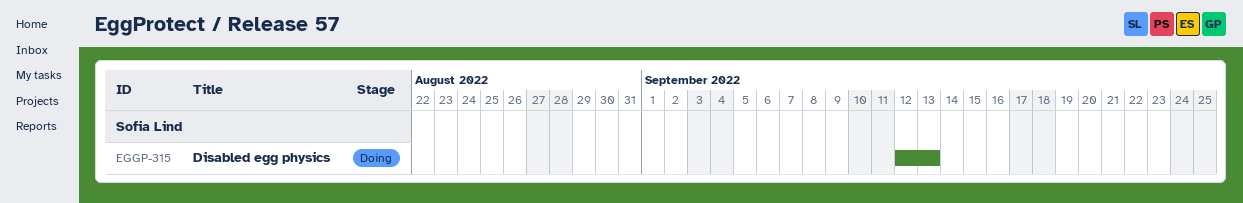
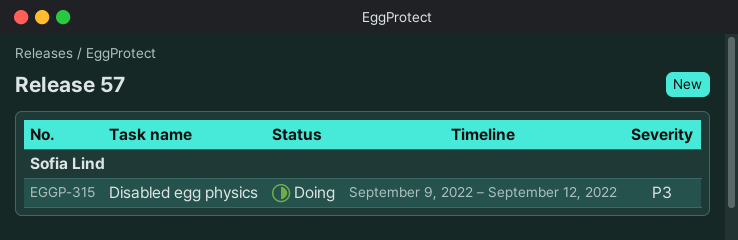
EGGP-315, start: Sep 12 -> Sep 9
EGGP-315, due: Sep 13 -> Sep 12

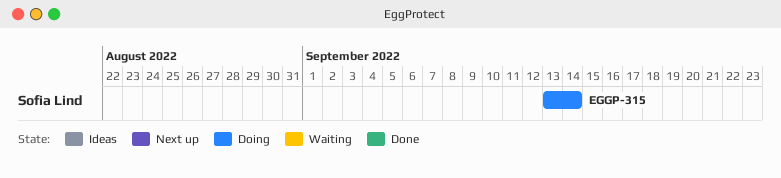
EGGP-315, start: Sep 9 -> Sep 13
EGGP-315, due: Sep 12 -> Sep 14

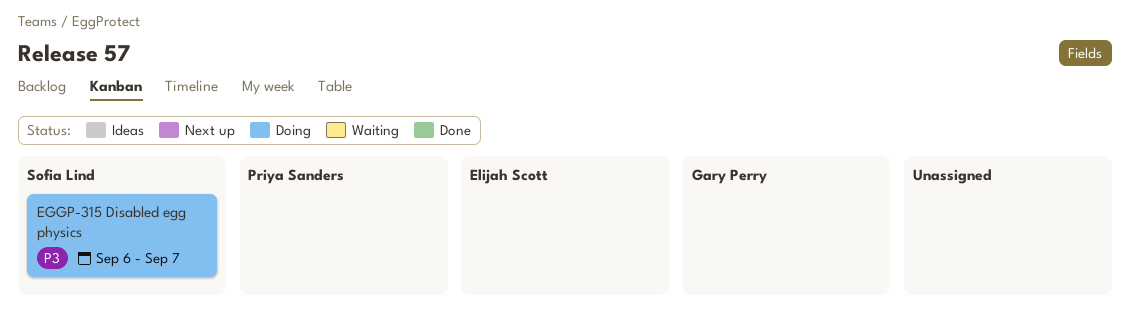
EGGP-315, start: Sep 13 -> Sep 6
EGGP-315, due: Sep 14 -> Sep 7

